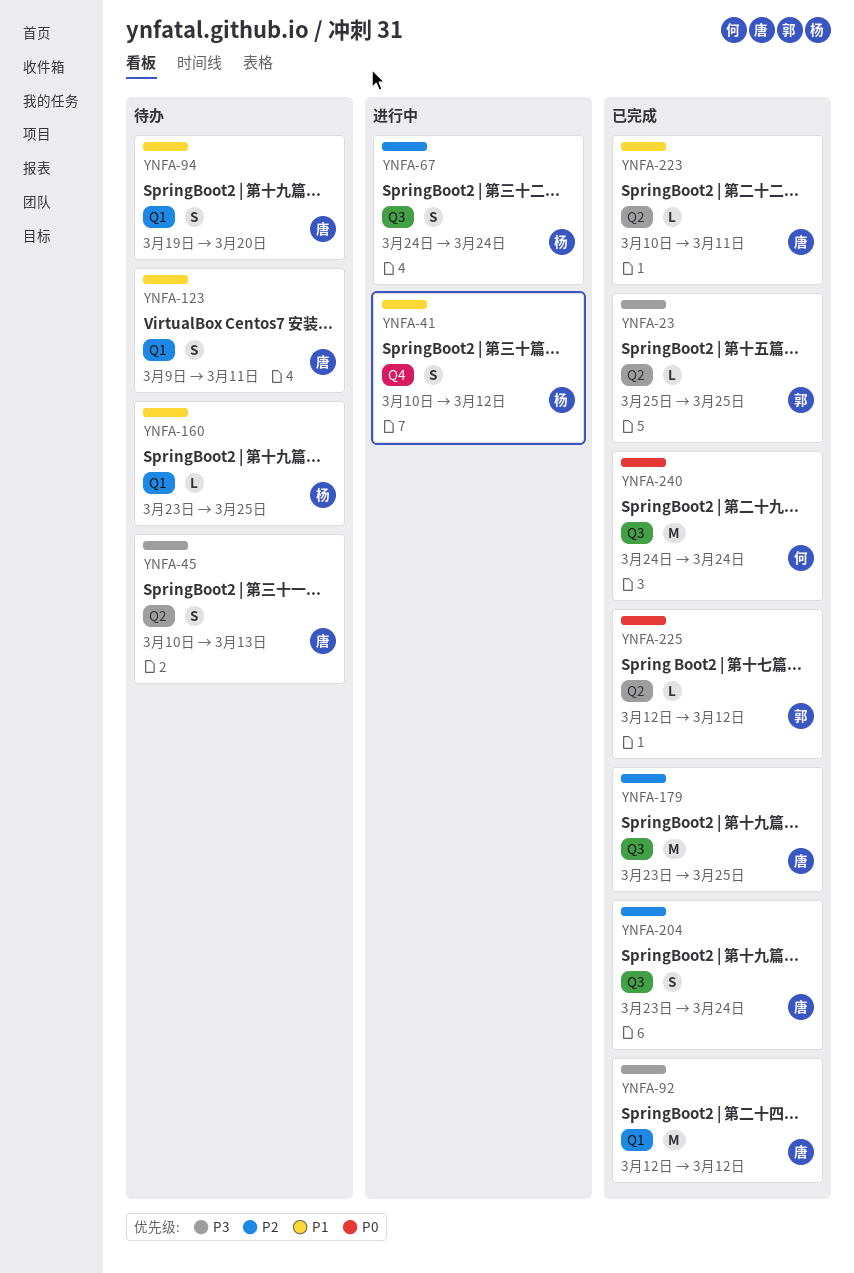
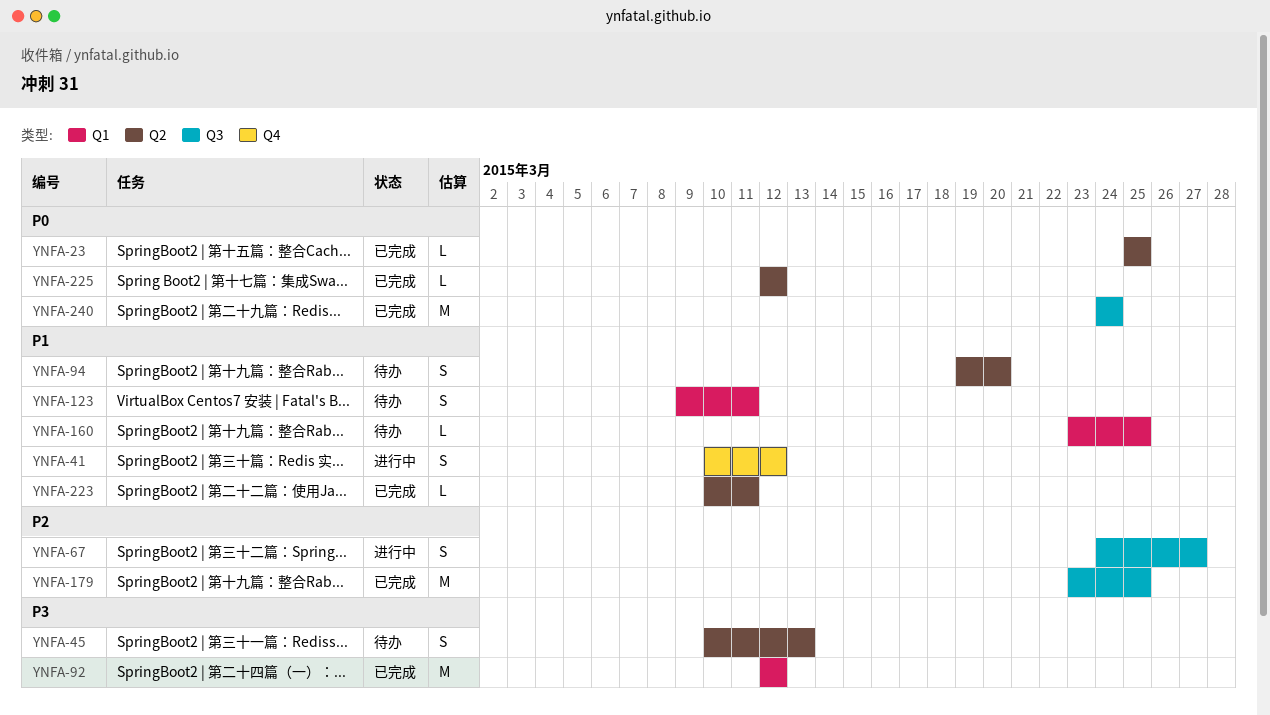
YNFA-23, priority: P3 -> P0
YNFA-67, due: Mar 24 -> Mar 27
YNFA-94, label: Q1 -> Q2
YNFA-204: present -> none

